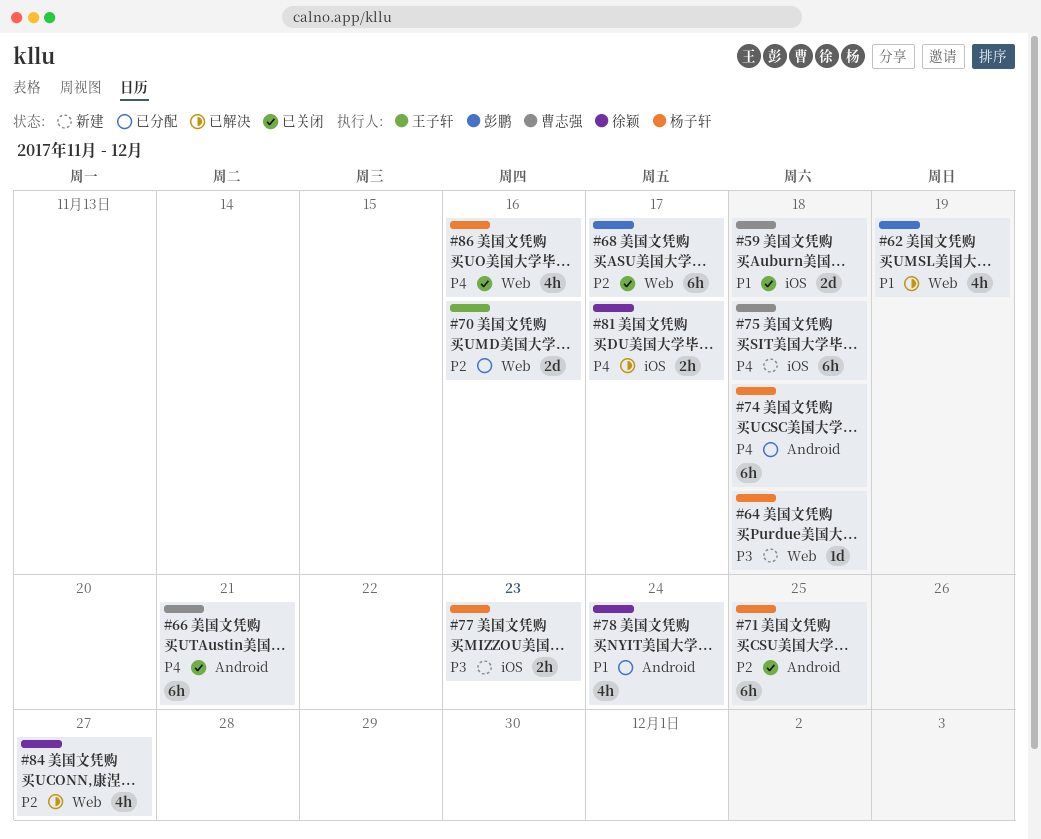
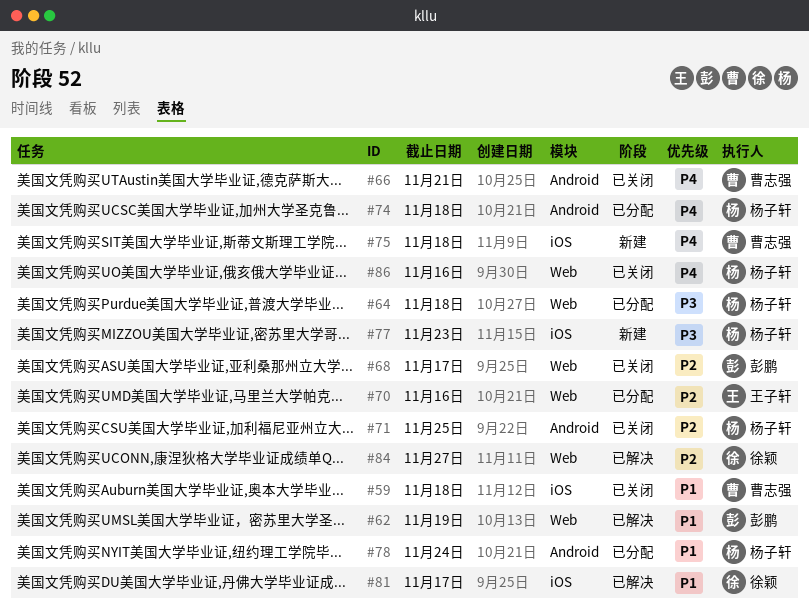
#64, status: 新建 -> 已分配
#78, owner: 徐颖 -> 杨子轩
#81, priority: P4 -> P1

